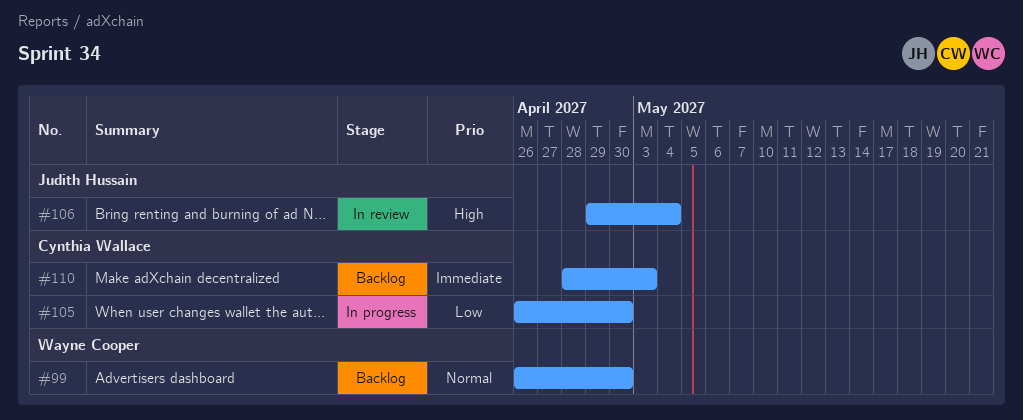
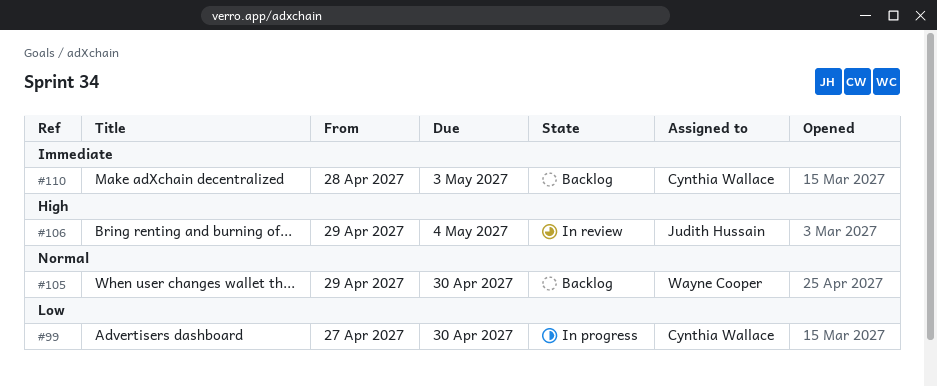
#99, status: Backlog -> In progress
#99, owner: Wayne Cooper -> Cynthia Wallace
#99, priority: Normal -> Low
#99, start: Apr 26 -> Apr 27
#105, status: In progress -> Backlog
#105, owner: Cynthia Wallace -> Wayne Cooper
#105, priority: Low -> Normal
#105, start: Apr 26 -> Apr 29

